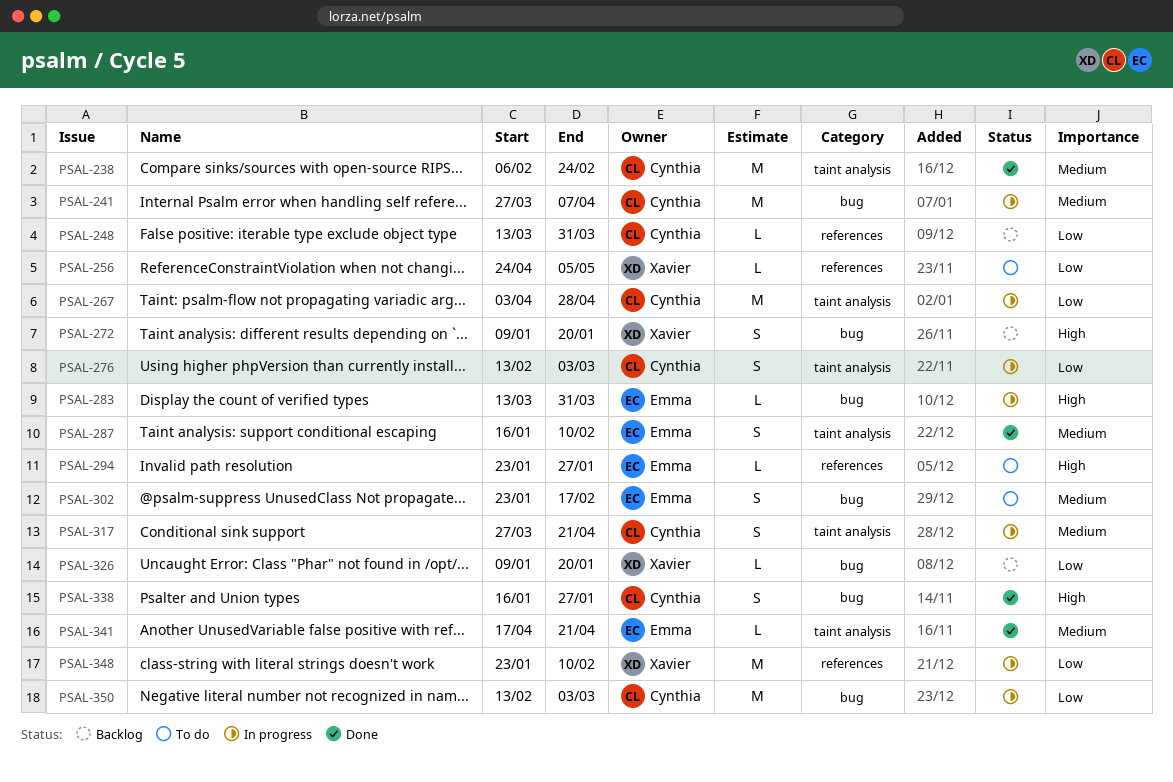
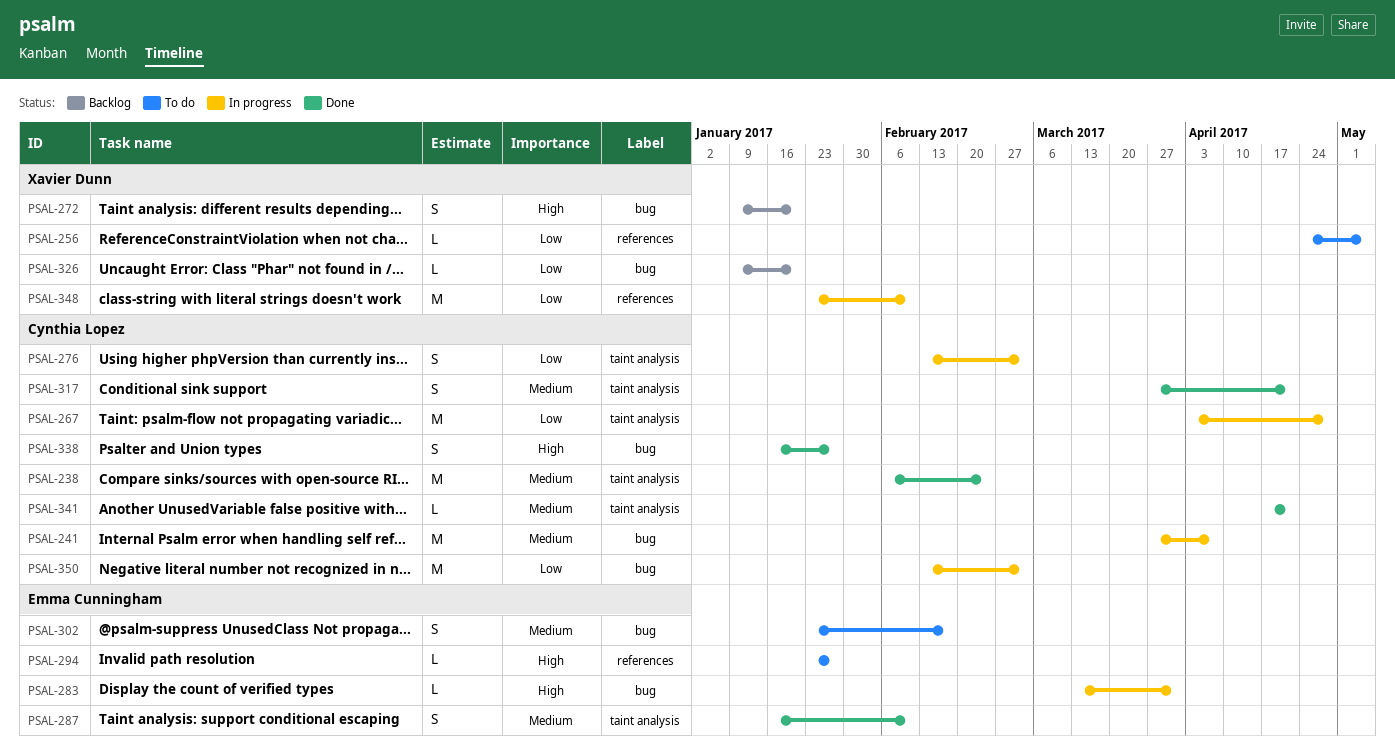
PSAL-248: present -> none
PSAL-317, status: In progress -> Done
PSAL-341, owner: Emma Cunningham -> Cynthia Lopez

